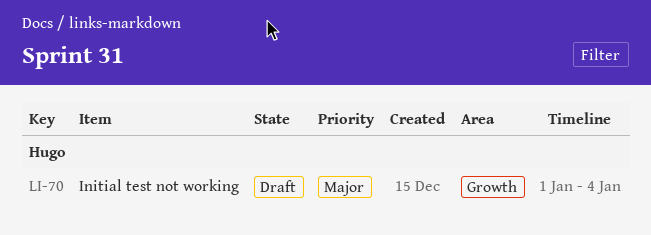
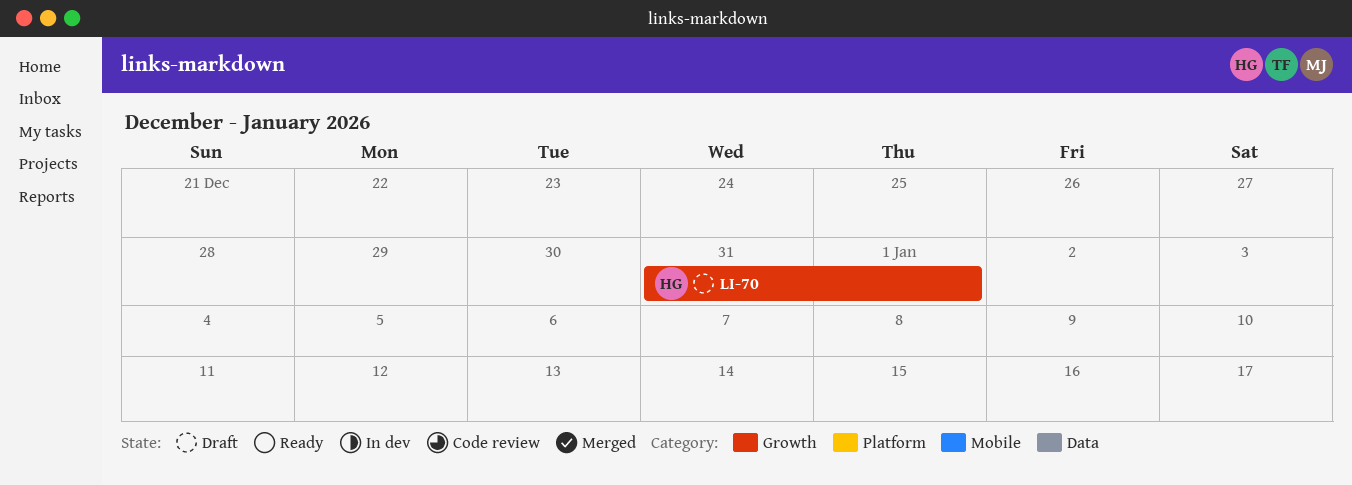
LI-70, start: Jan 1 -> Dec 31
LI-70, due: Jan 4 -> Jan 1

